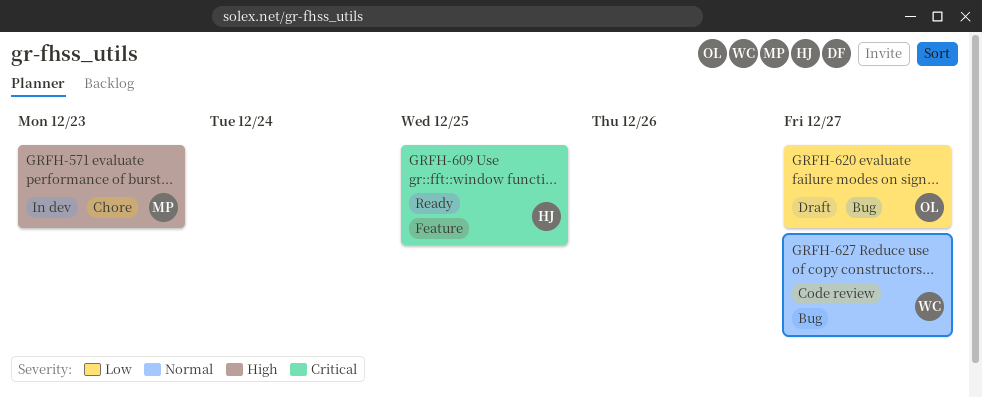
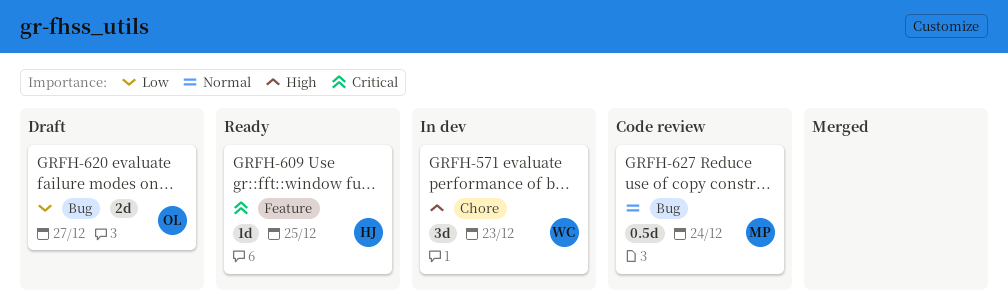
GRFH-571, owner: MP -> WC
GRFH-627, owner: WC -> MP
GRFH-627, due: Dec 27 -> Dec 24

